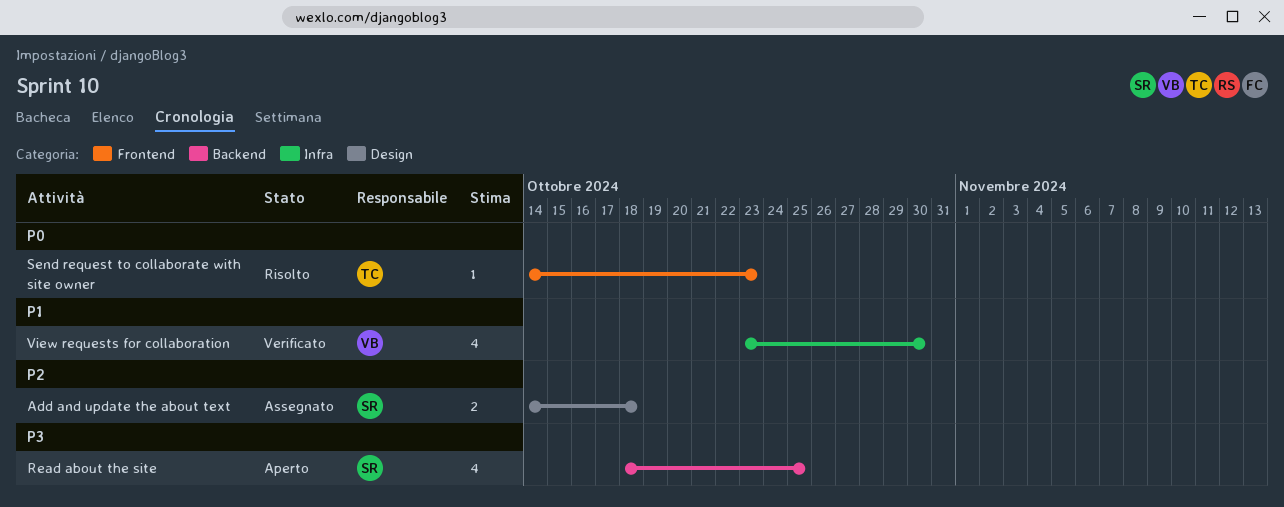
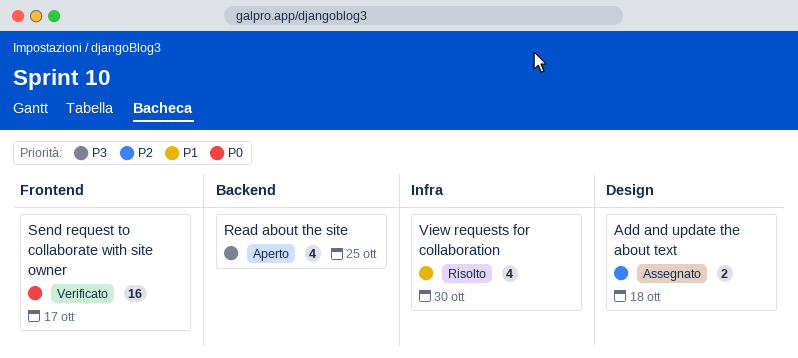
Send request to collaborate with site owner, status: Risolto -> Verificato
Send request to collaborate with site owner, estimate: 1 -> 16
Send request to collaborate with site owner, due: Oct 23 -> Oct 17
View requests for collaboration, status: Verificato -> Risolto

